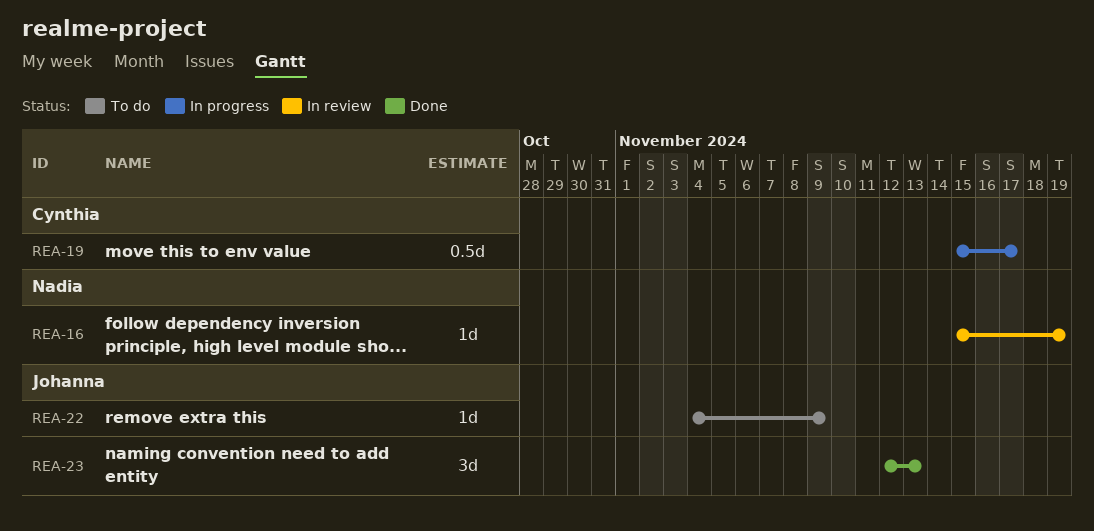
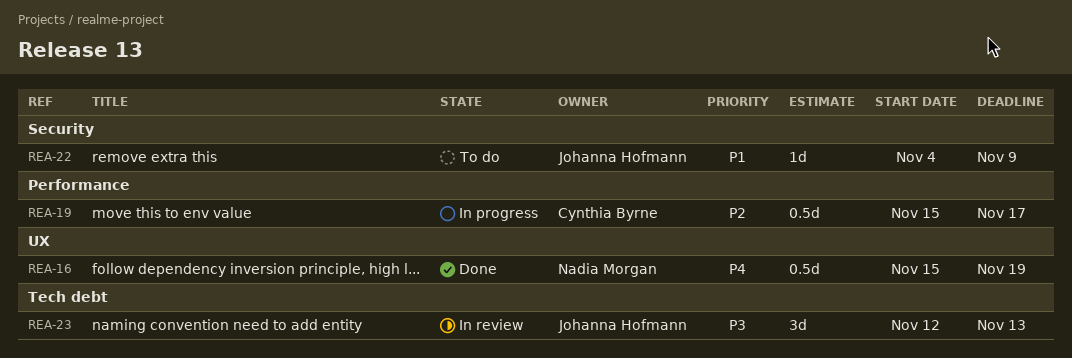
REA-16, status: In review -> Done
REA-16, estimate: 1d -> 0.5d
REA-23, status: Done -> In review

